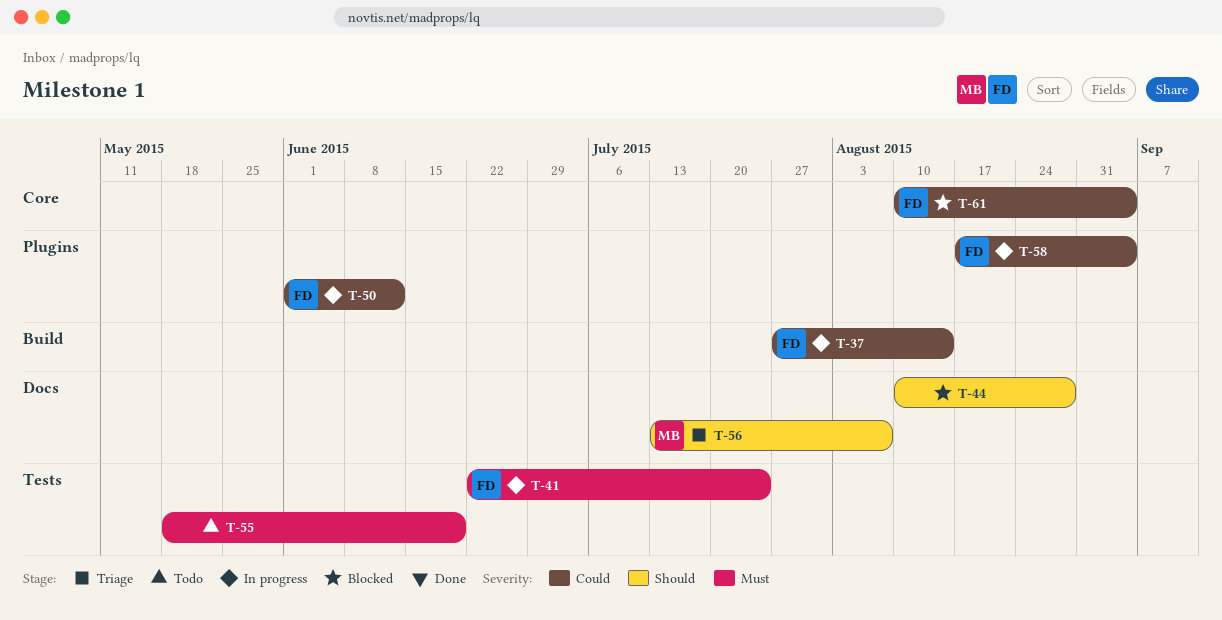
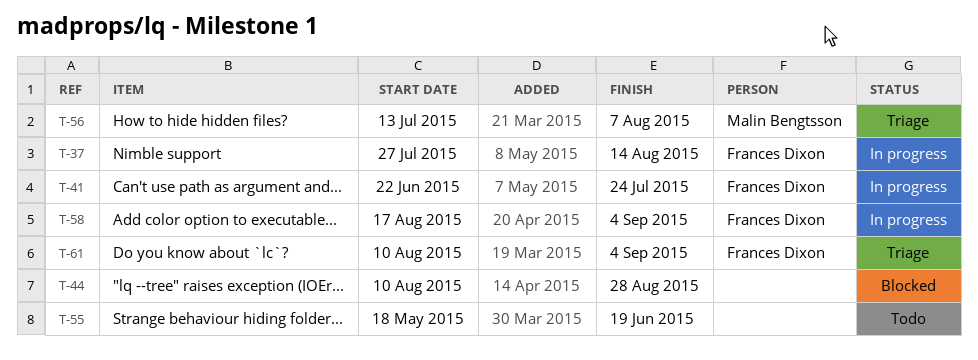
T-50: present -> none
T-61, status: Blocked -> Triage

